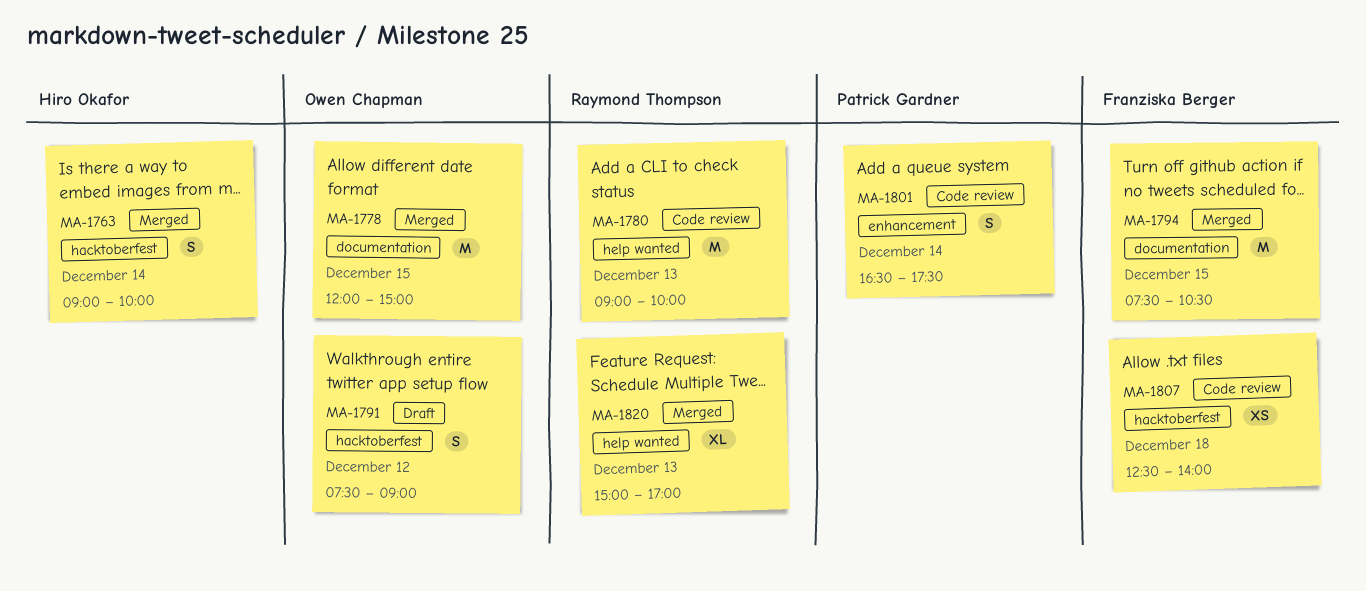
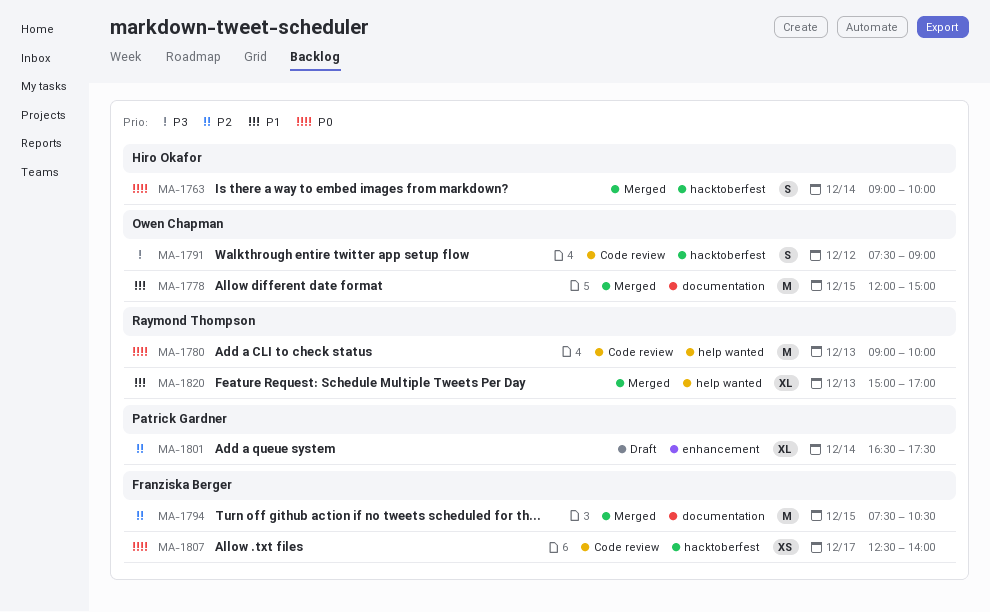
MA-1791, status: Draft -> Code review
MA-1801, status: Code review -> Draft
MA-1801, estimate: S -> XL
MA-1807, day: Dec 18 -> Dec 17

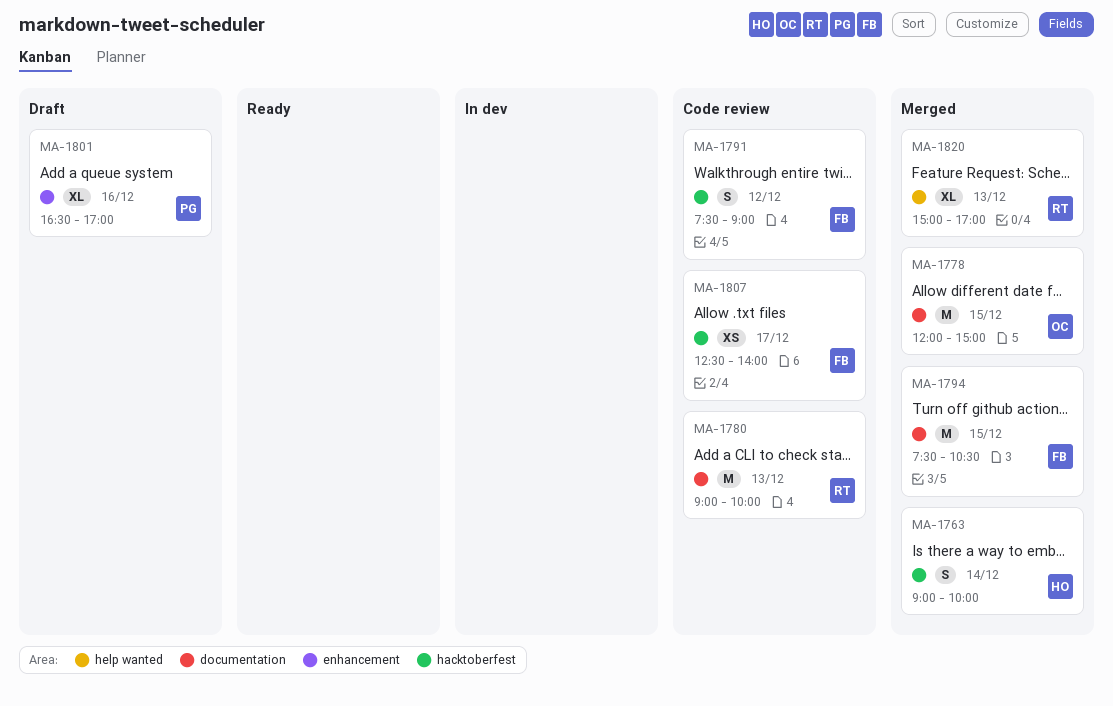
MA-1780, label: help wanted -> documentation
MA-1791, owner: Owen Chapman -> Franziska Berger
MA-1801, day: Dec 14 -> Dec 16
MA-1801, ends: 17:30 -> 17:00

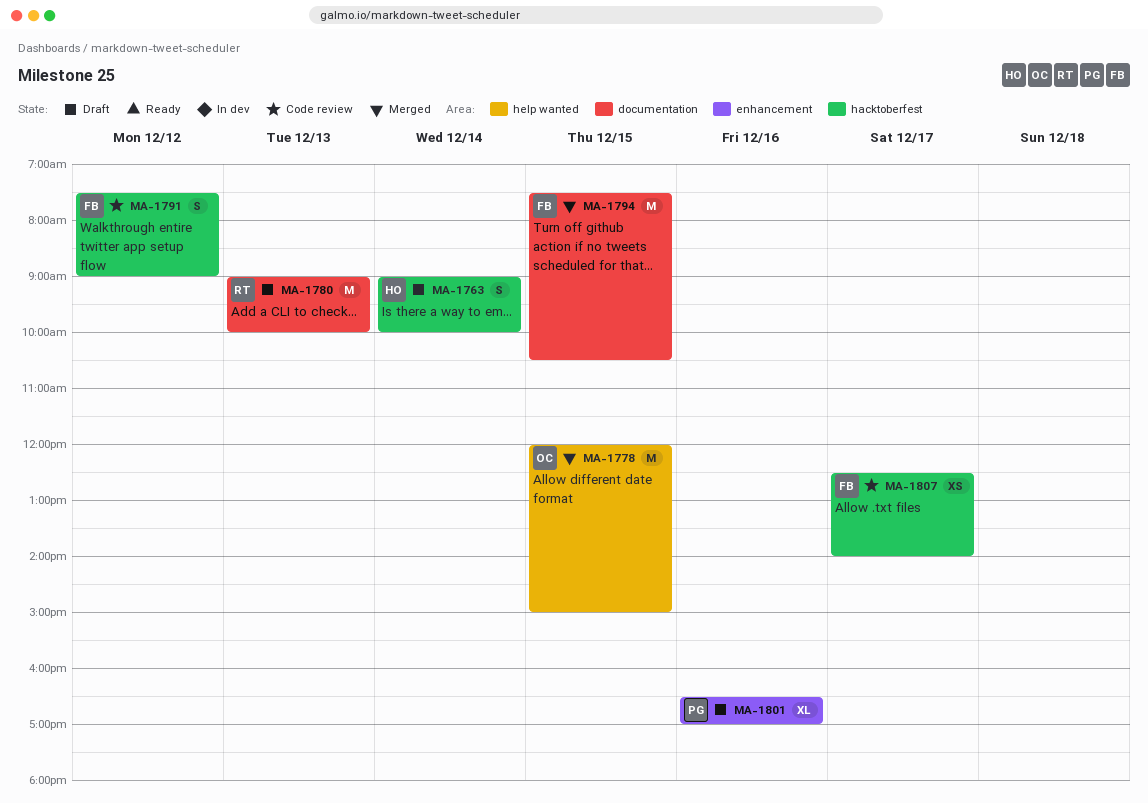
MA-1763, status: Merged -> Draft
MA-1778, label: documentation -> help wanted
MA-1780, status: Code review -> Draft
MA-1820: present -> none

